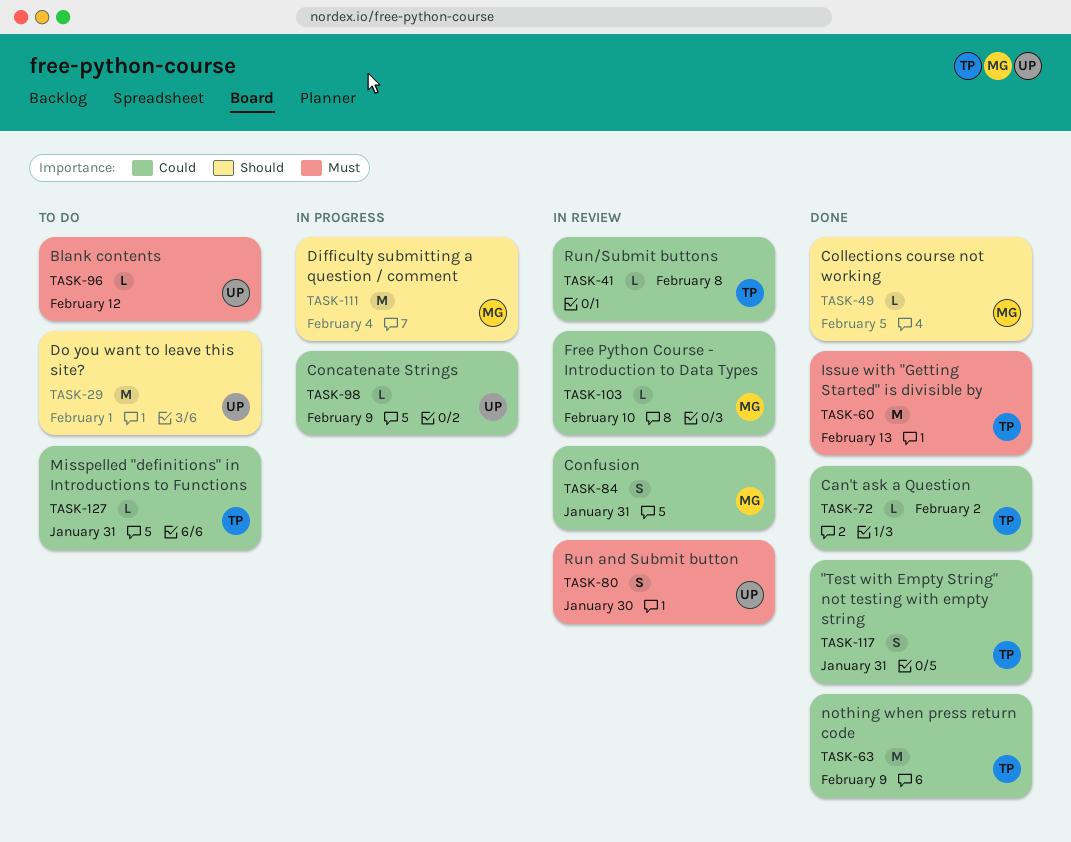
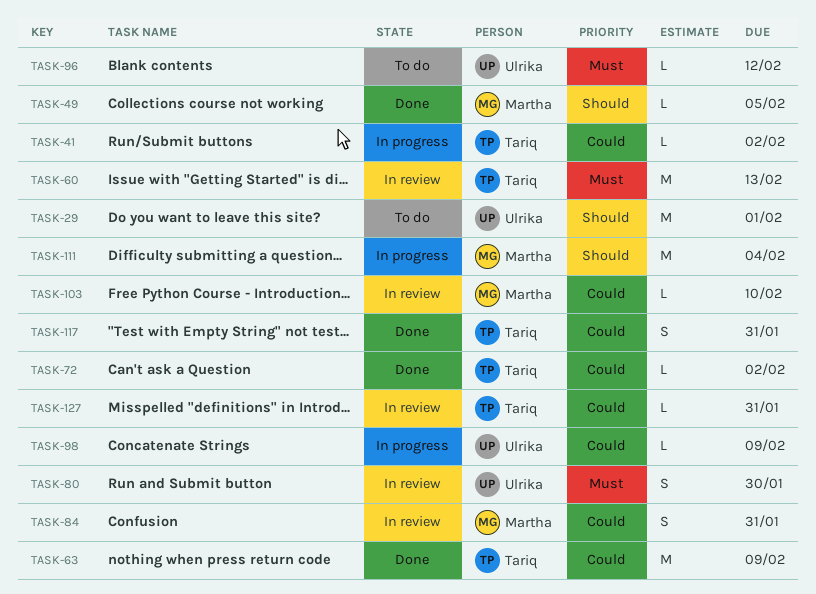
TASK-41, status: In review -> In progress
TASK-41, due: Feb 8 -> Feb 2
TASK-60, status: Done -> In review
TASK-127, status: To do -> In review

